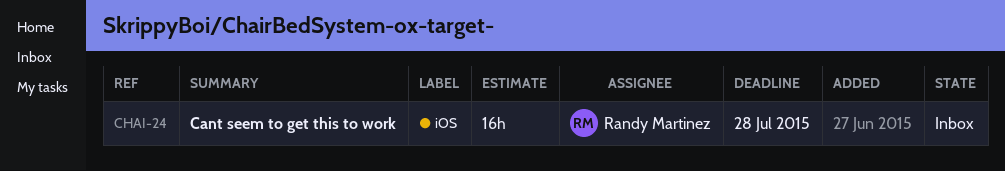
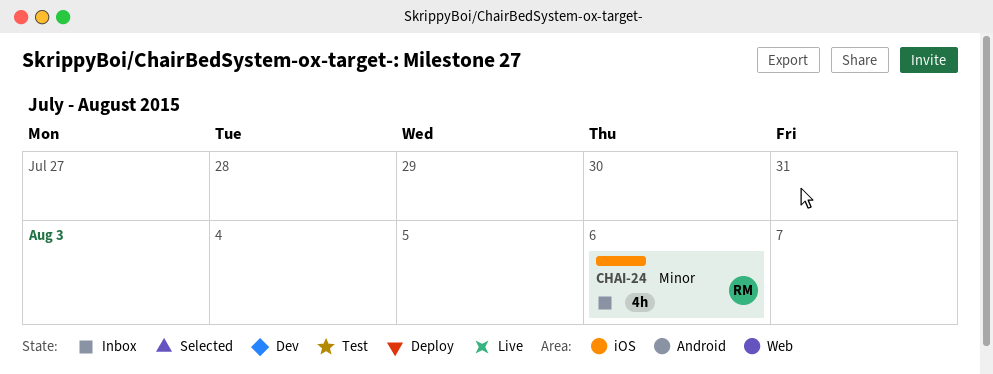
CHAI-24, estimate: 16h -> 4h
CHAI-24, due: Jul 28 -> Aug 6

